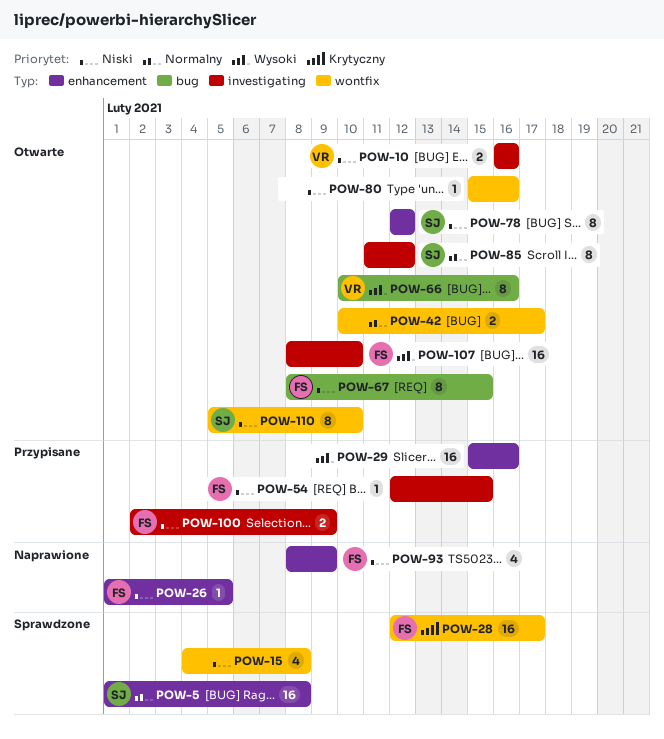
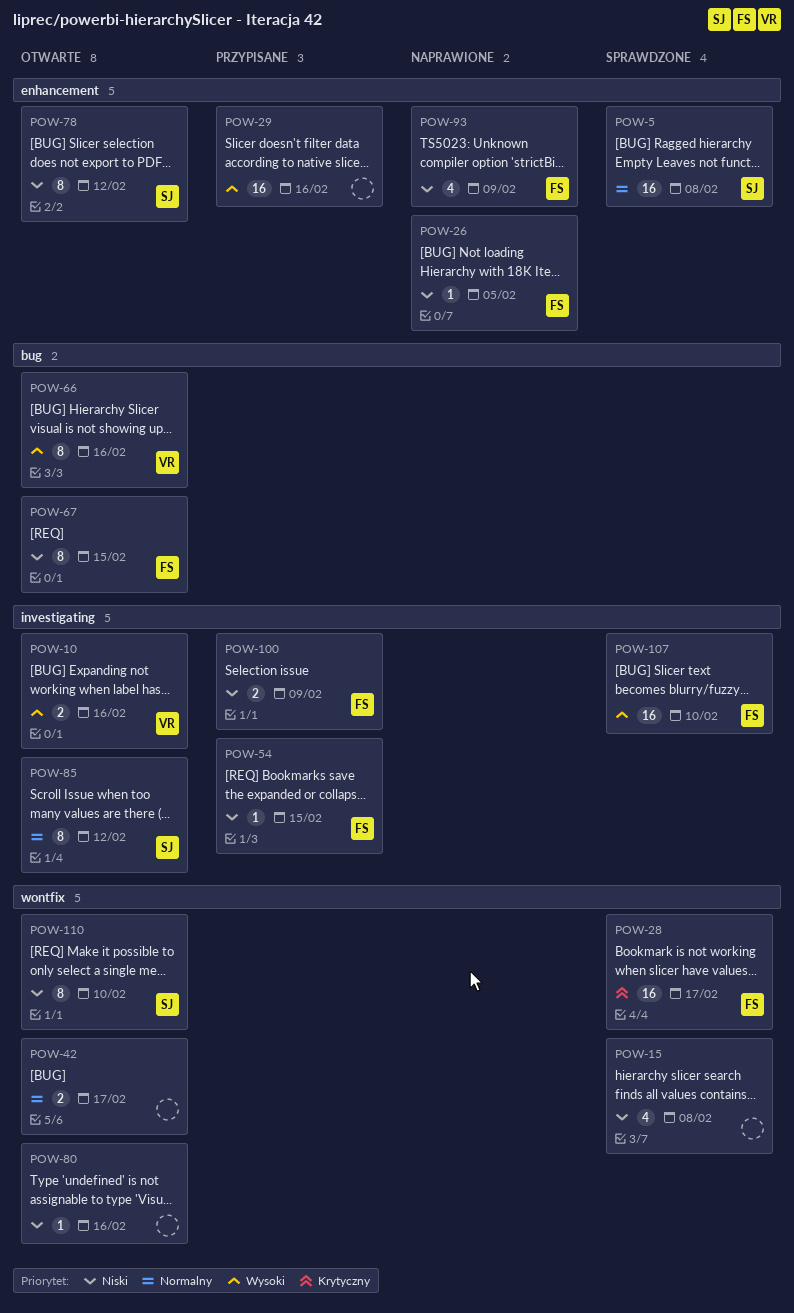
POW-10, priority: Niski -> Wysoki
POW-107, status: Otwarte -> Sprawdzone

